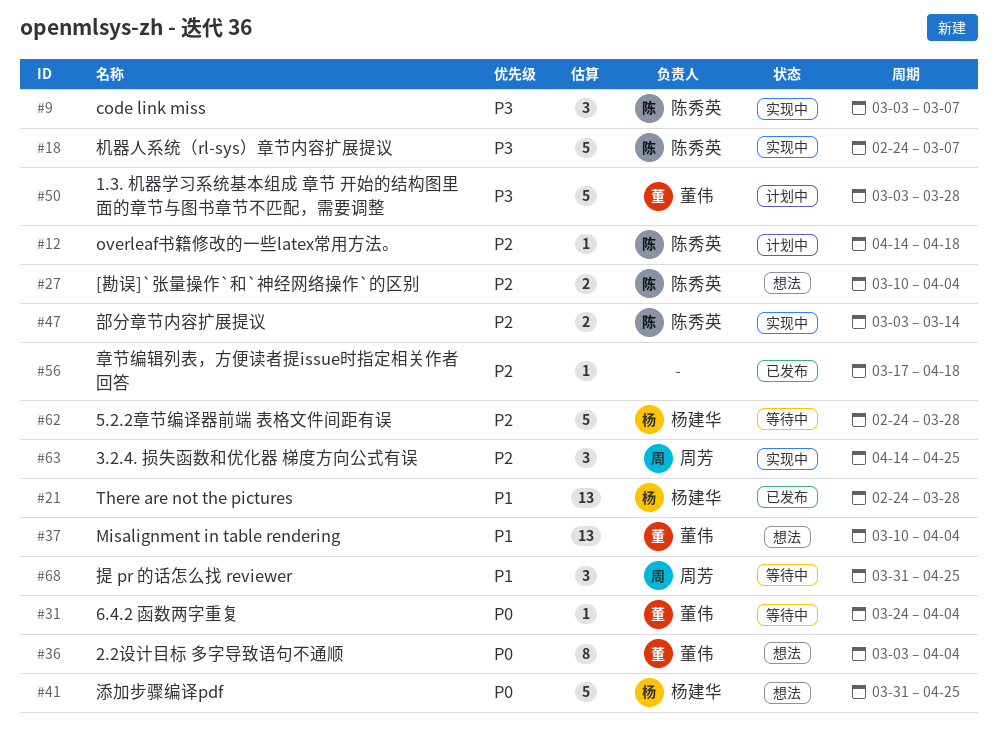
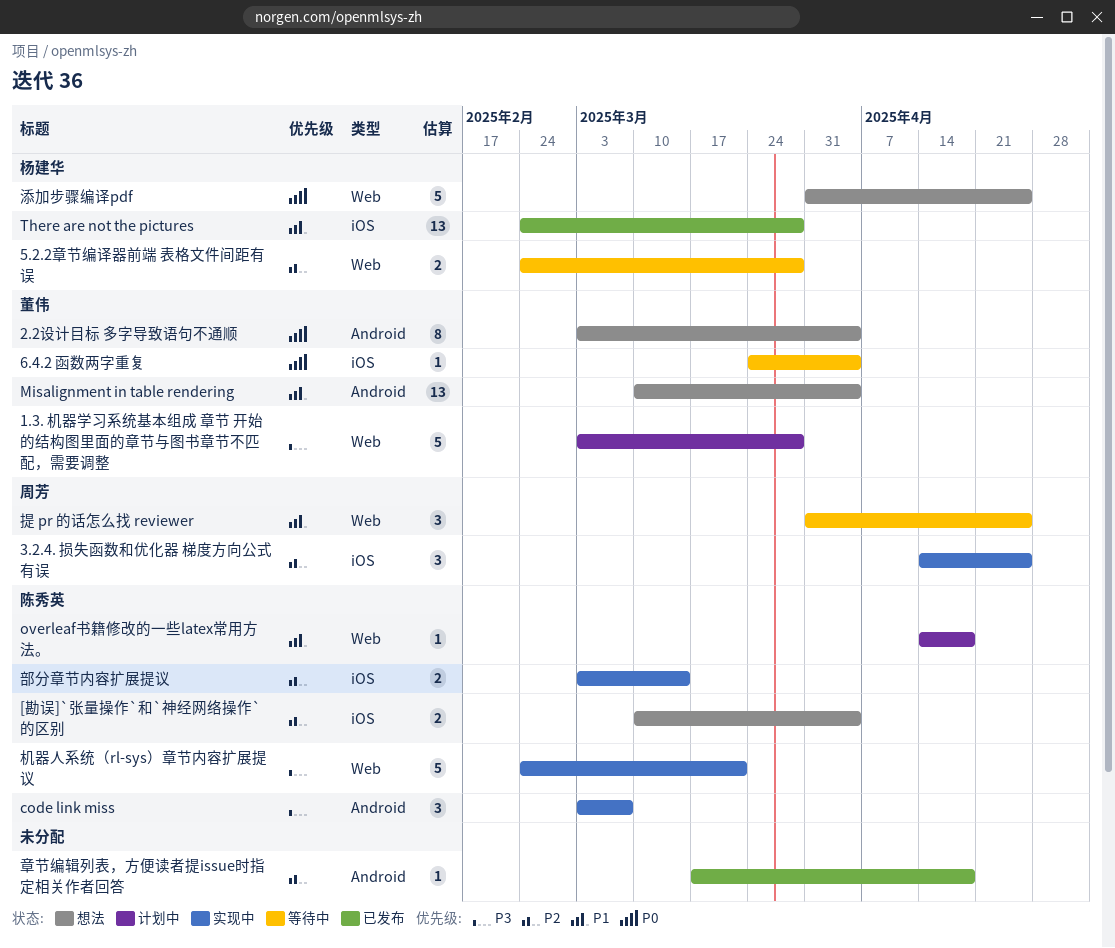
5.2.2章节编译器前端 表格文件间距有误, estimate: 5 -> 2
overleaf书籍修改的一些latex常用方法。, priority: P2 -> P1
机器人系统（rl-sys）章节内容扩展提议, due: Mar 7 -> Mar 21

